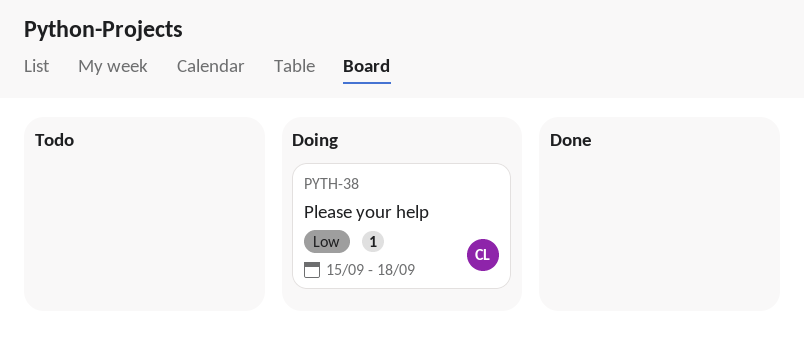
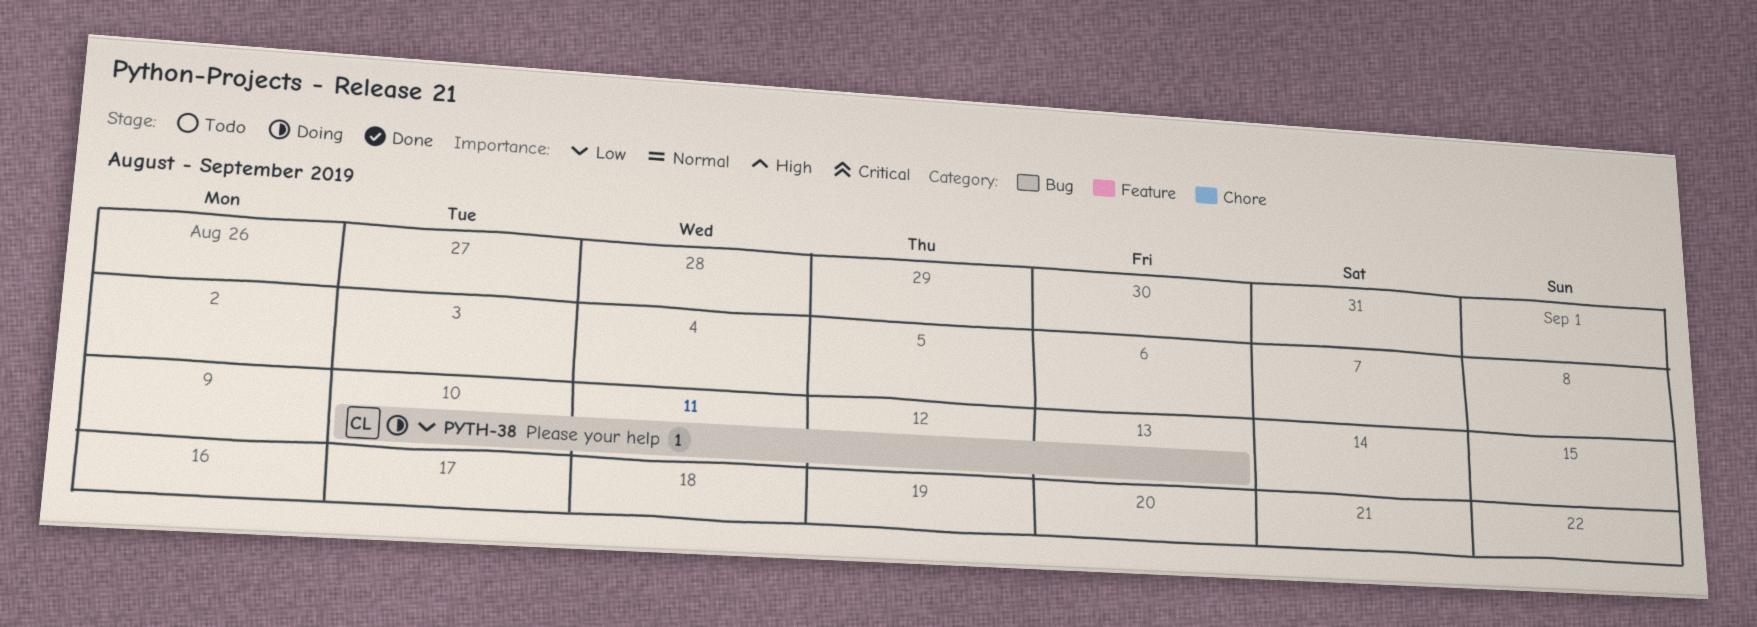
PYTH-38, start: Sep 15 -> Sep 10
PYTH-38, due: Sep 18 -> Sep 13

